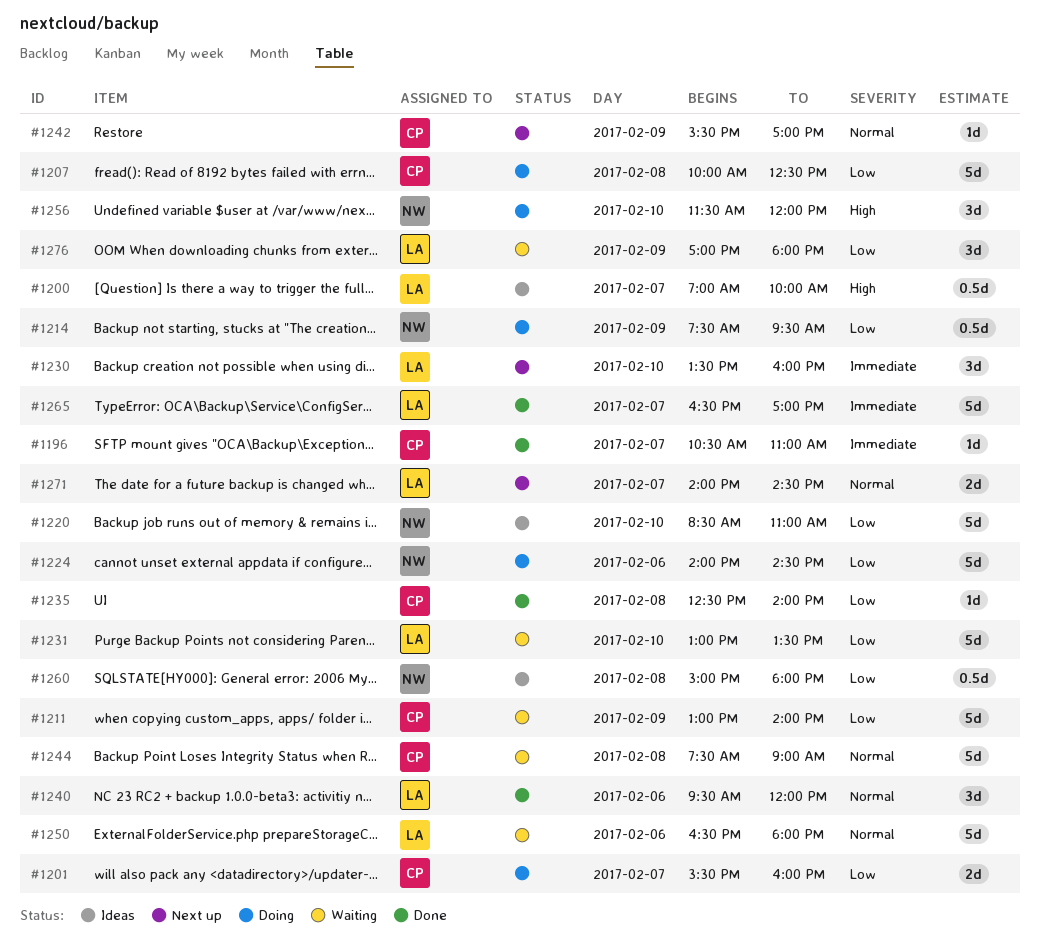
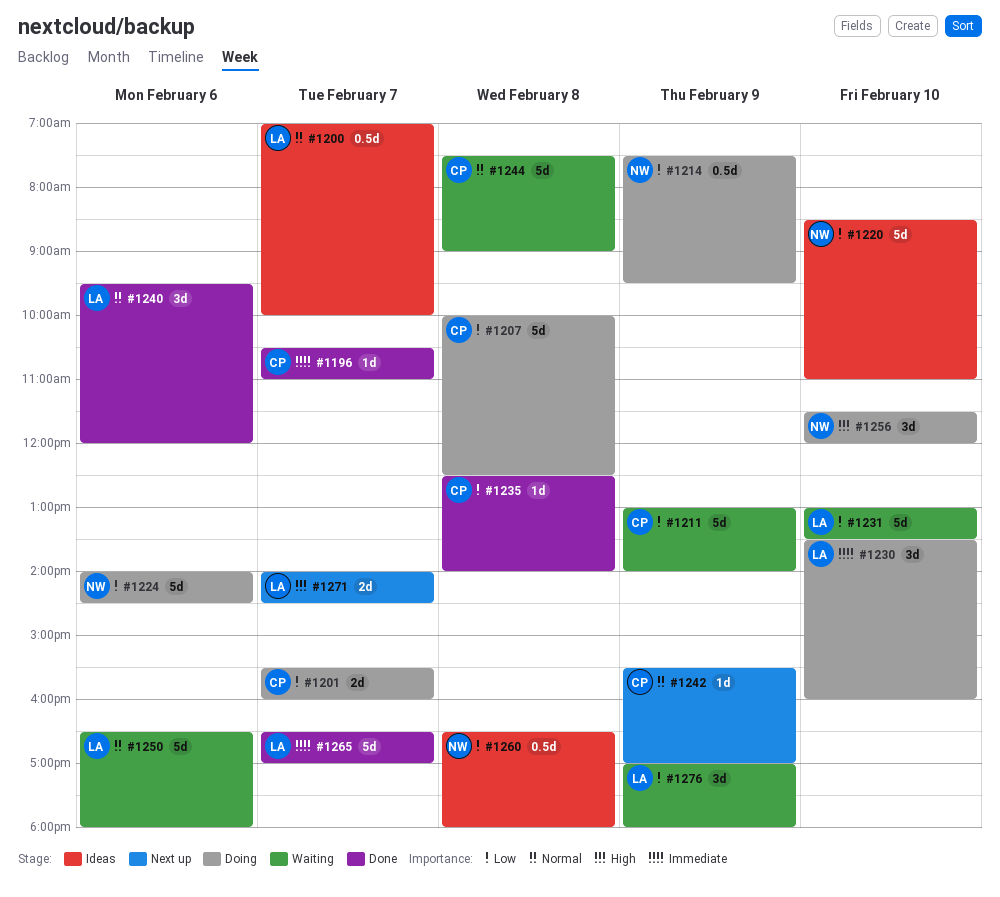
#1200, priority: High -> Normal
#1230, status: Next up -> Doing
#1260, begins: 15:00 -> 16:30
#1271, priority: Normal -> High

